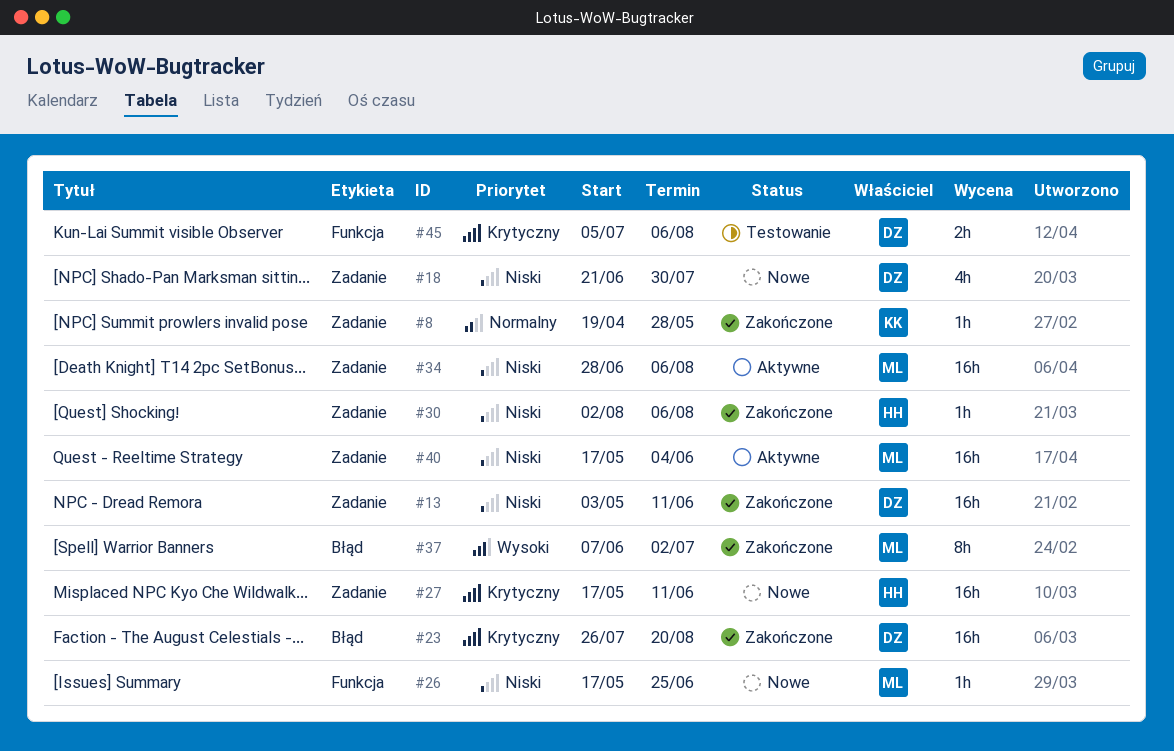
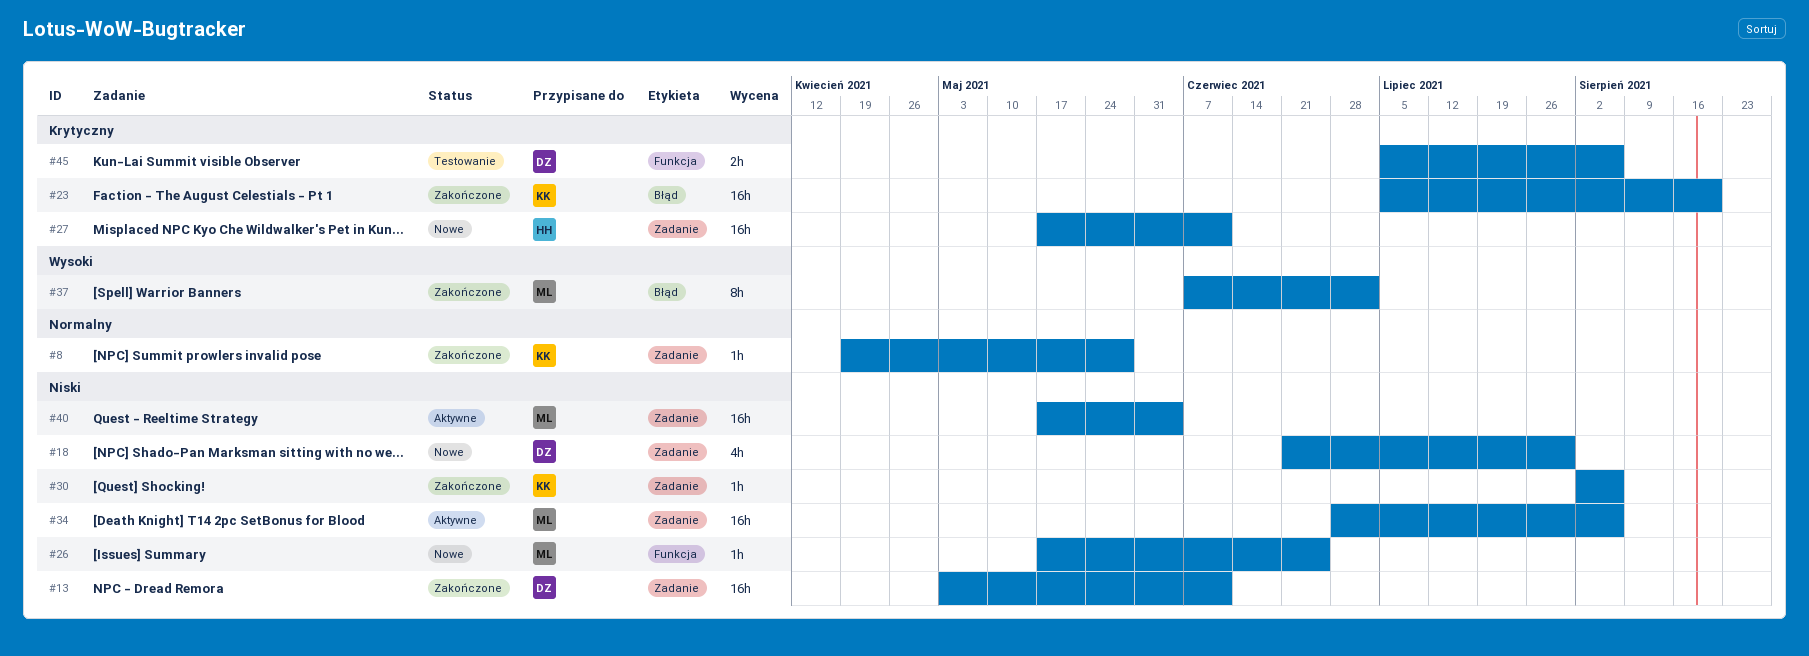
#23, owner: DZ -> KK
#23, start: Jul 26 -> Jul 5
#30, owner: HH -> KK

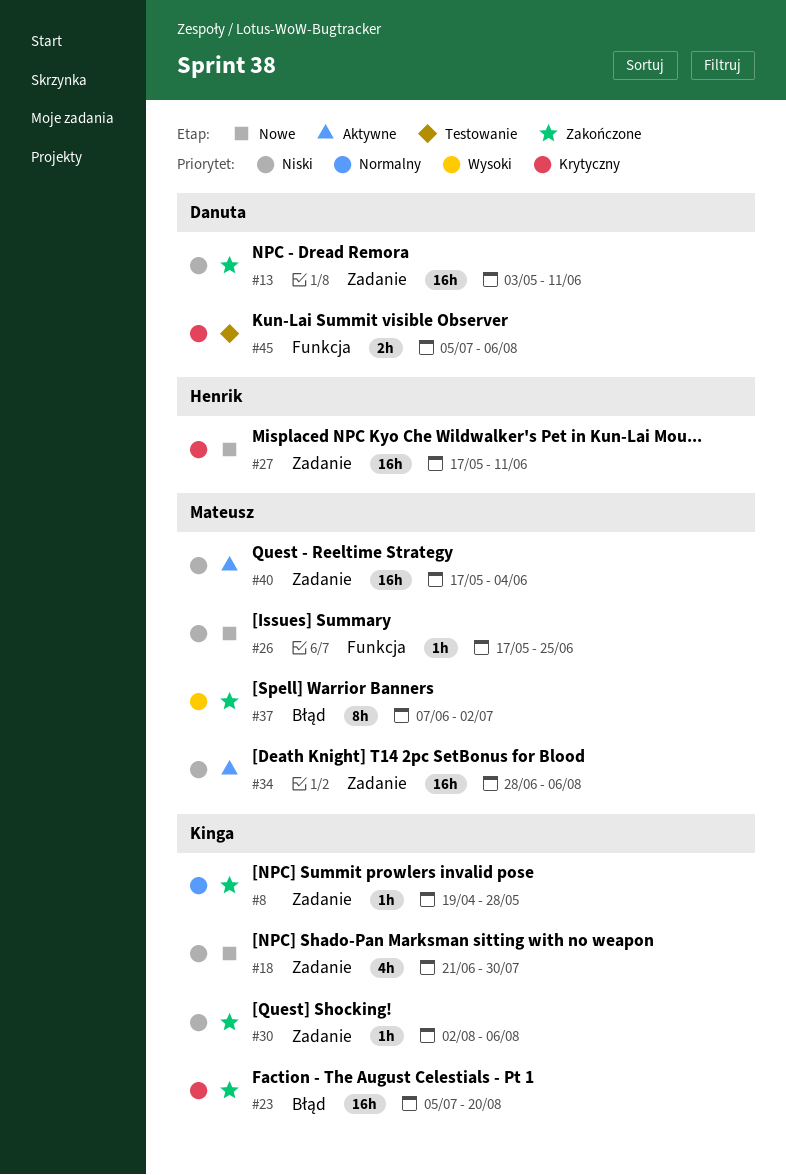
#18, owner: Danuta -> Kinga

